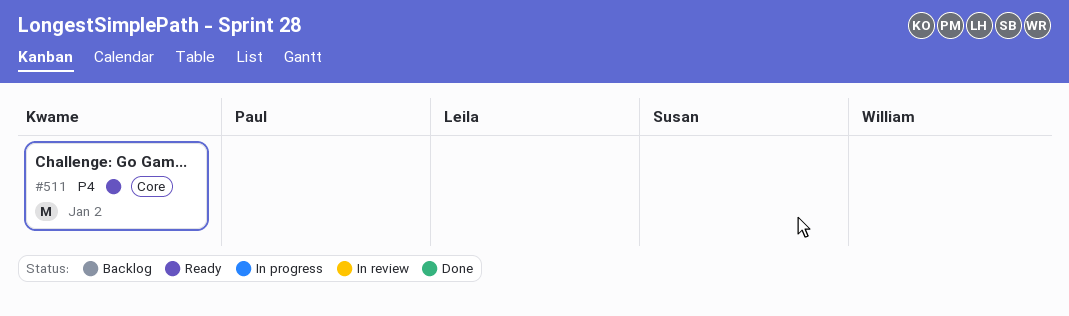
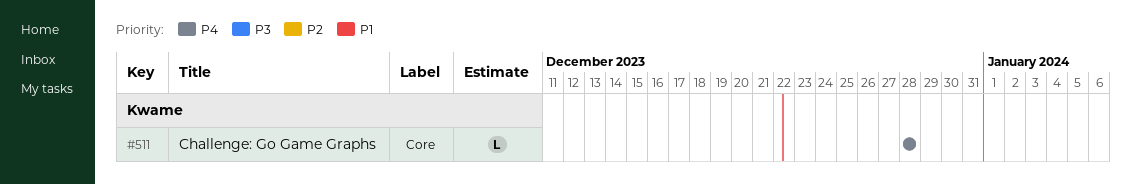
#511, estimate: M -> L
#511, due: Jan 2 -> Dec 28

